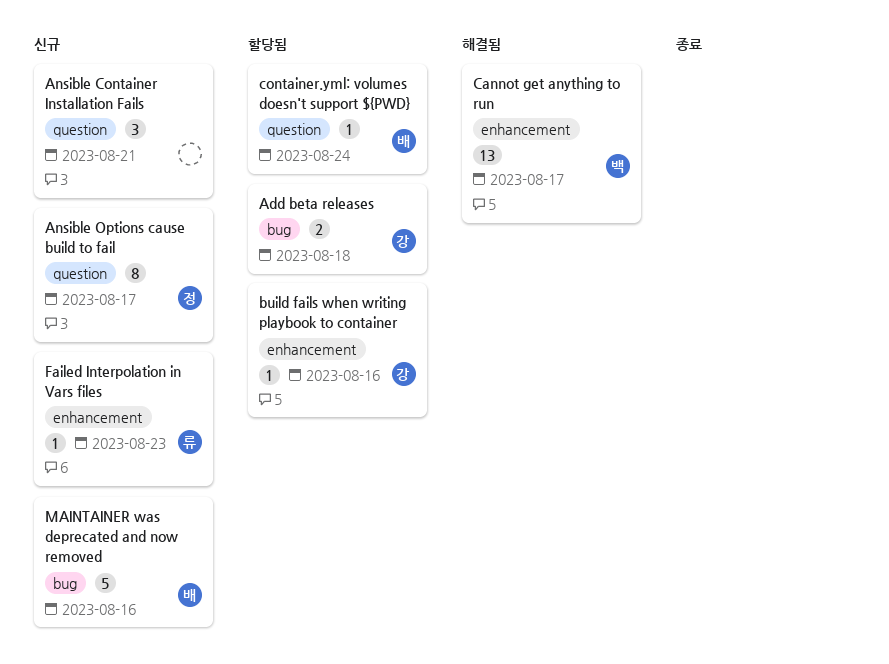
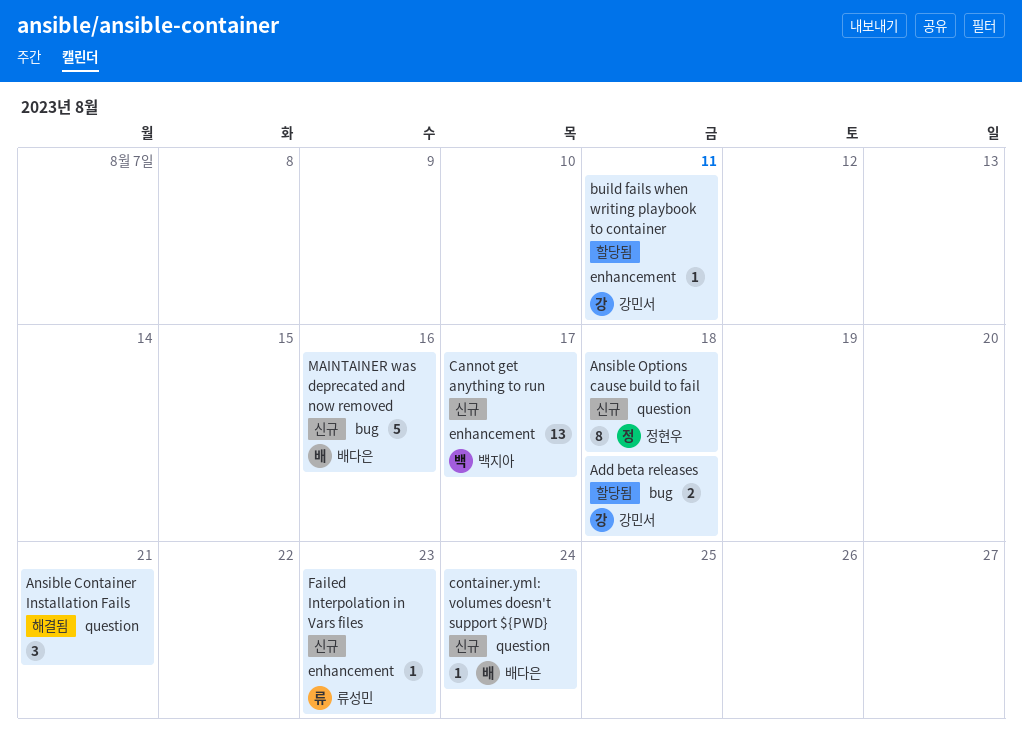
Ansible Container Installation Fails, status: 신규 -> 해결됨
Ansible Options cause build to fail, due: Aug 17 -> Aug 18
build fails when writing playbook to container, due: Aug 16 -> Aug 11
Cannot get anything to run, status: 해결됨 -> 신규
container.yml: volumes doesn't support ${PWD}, status: 할당됨 -> 신규

